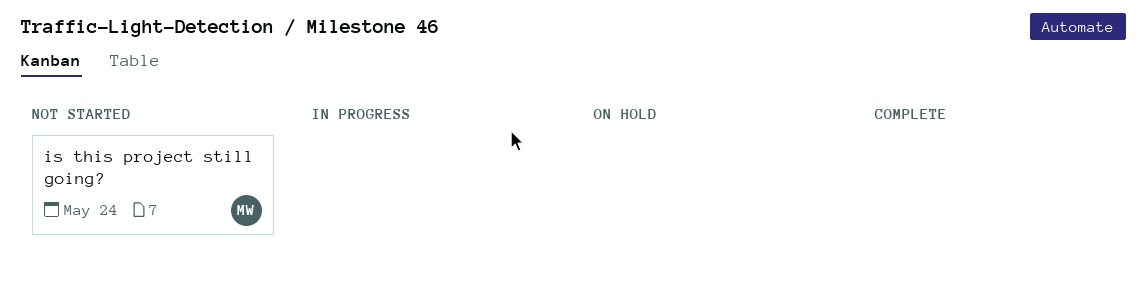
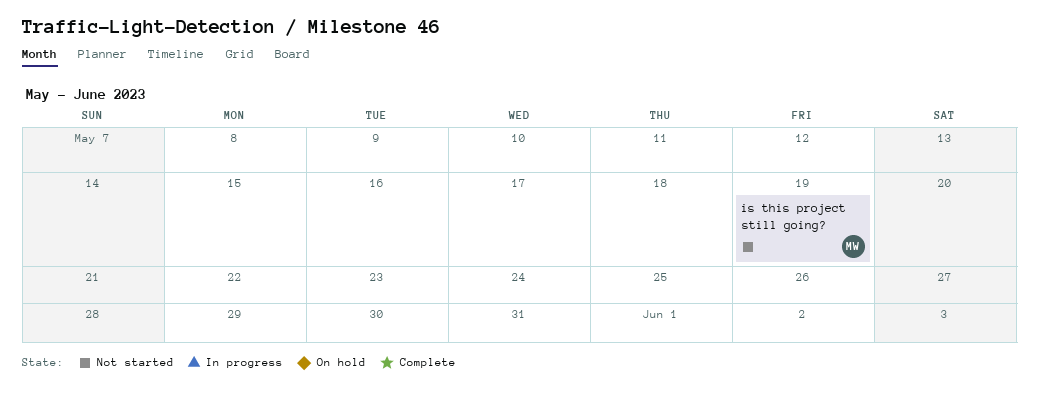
is this project still going?, due: May 24 -> May 19

